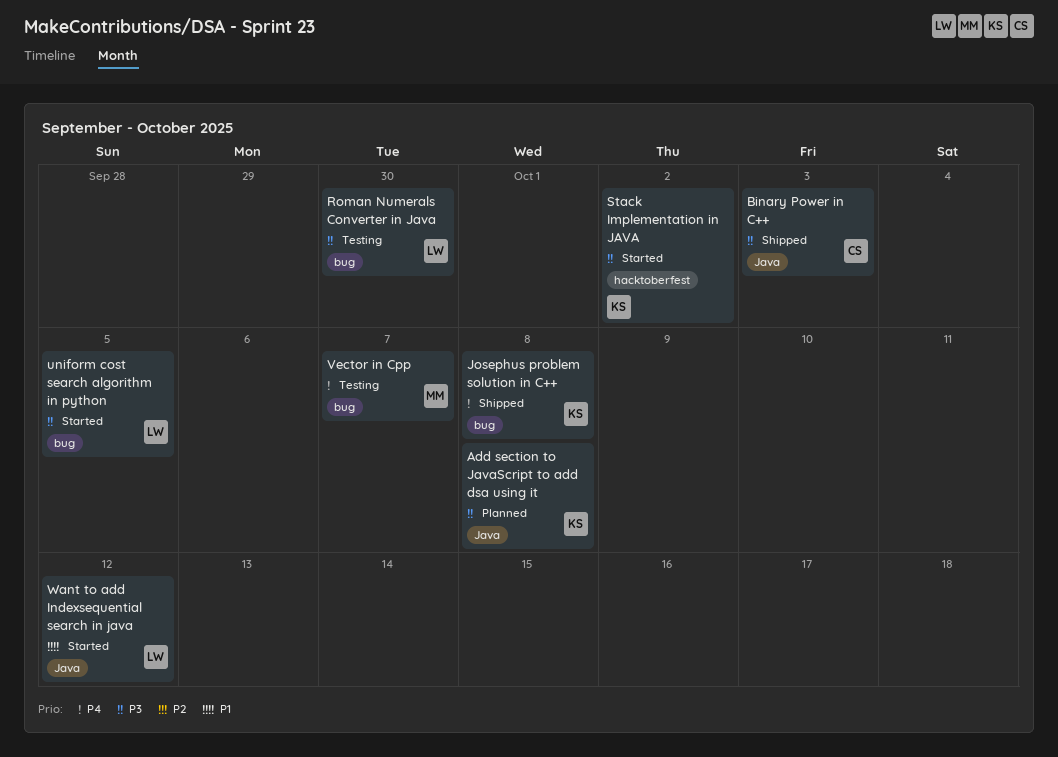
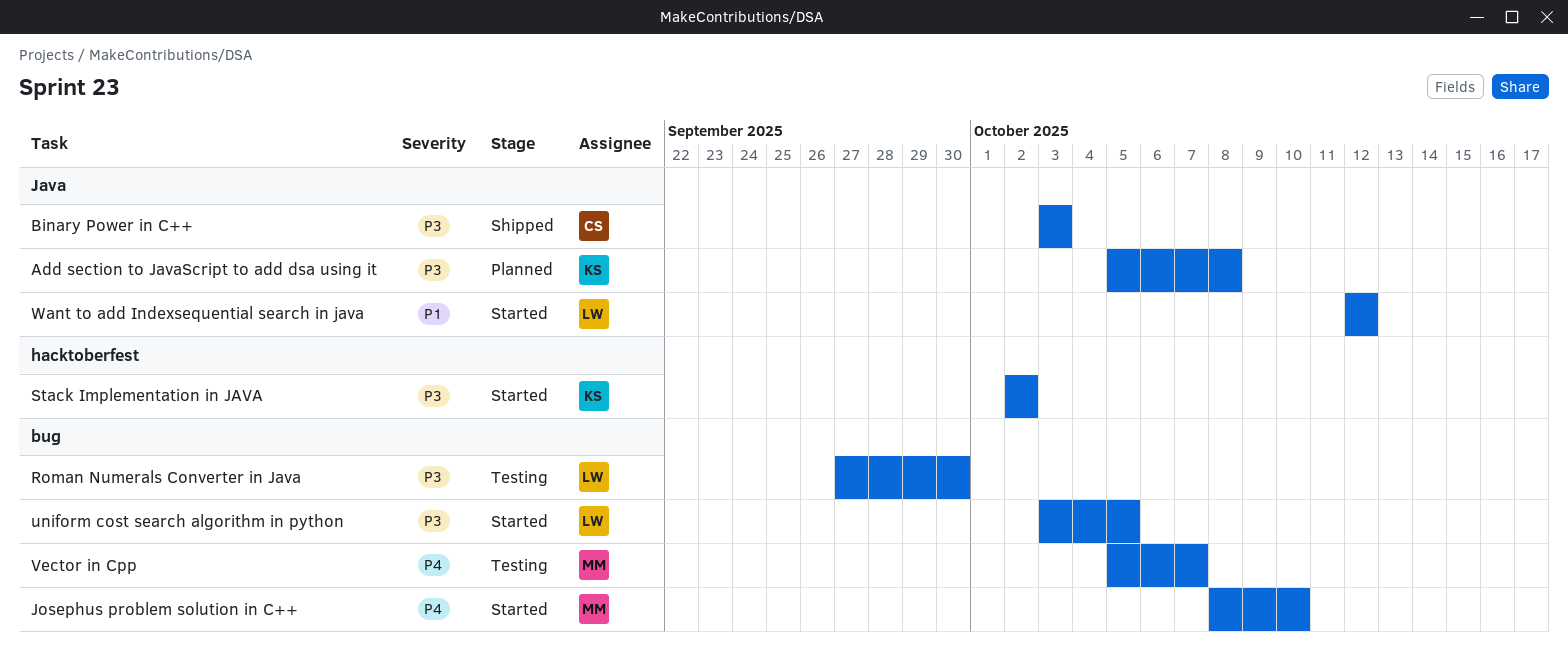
Josephus problem solution in C++, status: Shipped -> Started
Josephus problem solution in C++, owner: KS -> MM
Josephus problem solution in C++, due: Oct 8 -> Oct 10

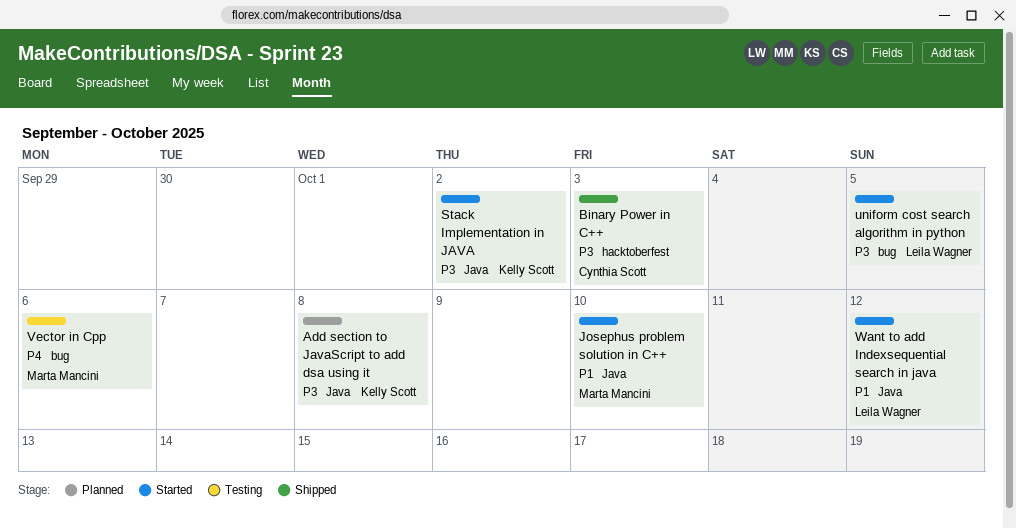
Binary Power in C++, label: Java -> hacktoberfest
Josephus problem solution in C++, priority: P4 -> P1
Josephus problem solution in C++, label: bug -> Java
Roman Numerals Converter in Java: present -> none
Stack Implementation in JAVA, label: hacktoberfest -> Java
Vector in Cpp, due: Oct 7 -> Oct 6

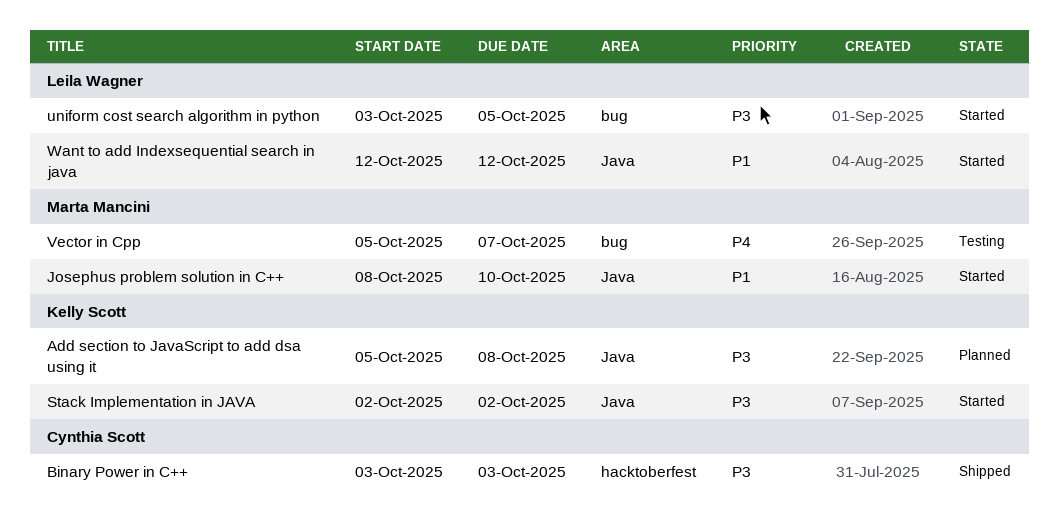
Vector in Cpp, due: Oct 6 -> Oct 7

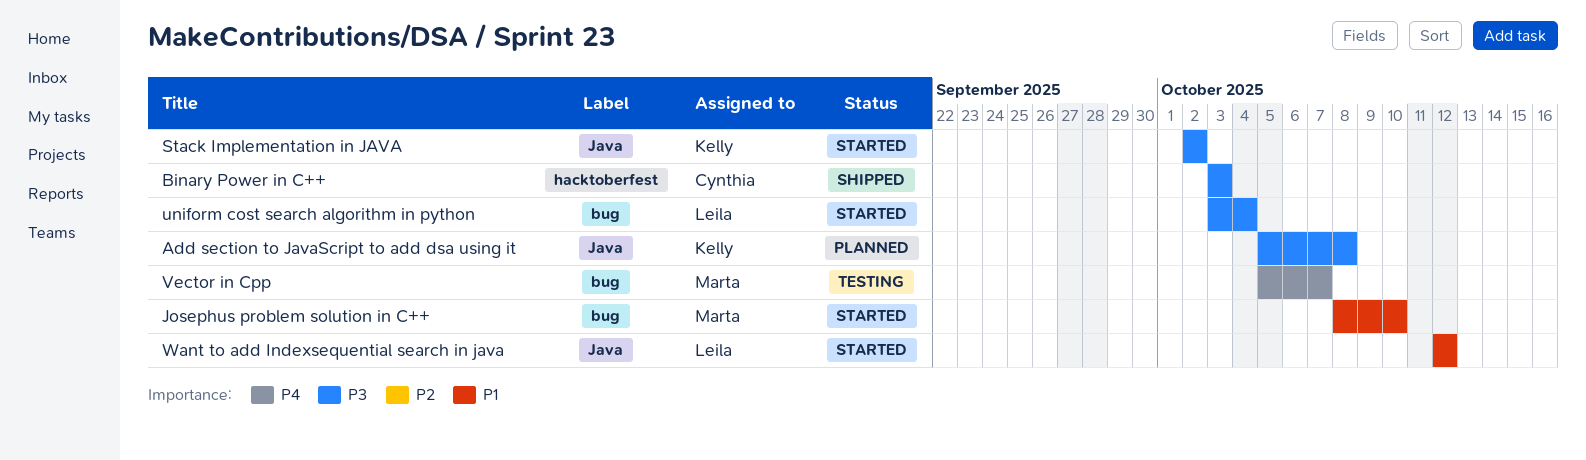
Josephus problem solution in C++, label: Java -> bug
uniform cost search algorithm in python, due: Oct 5 -> Oct 4

